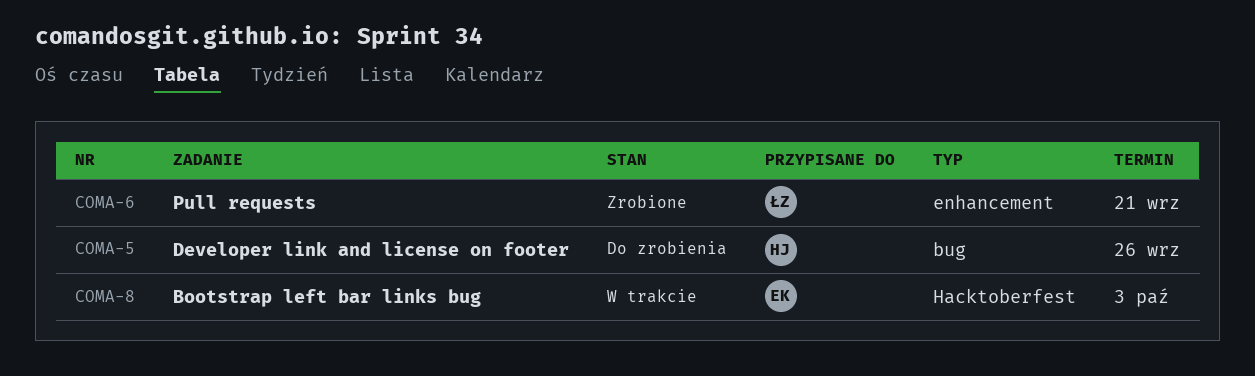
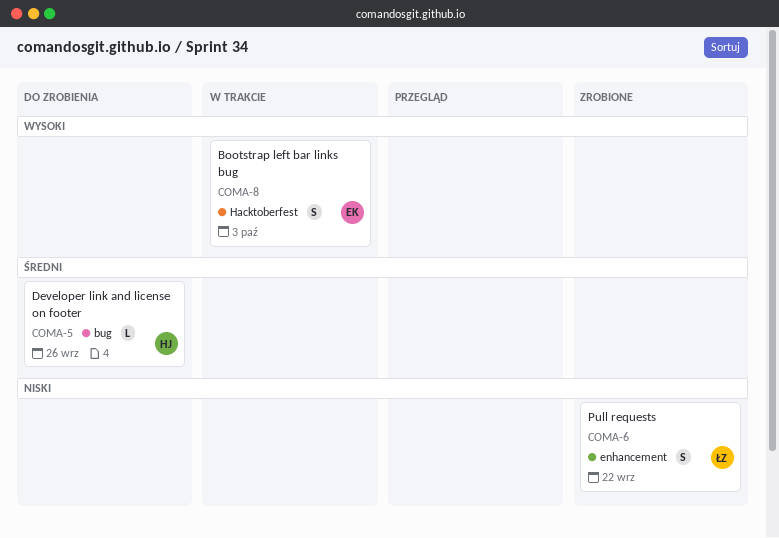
COMA-6, due: Sep 21 -> Sep 22

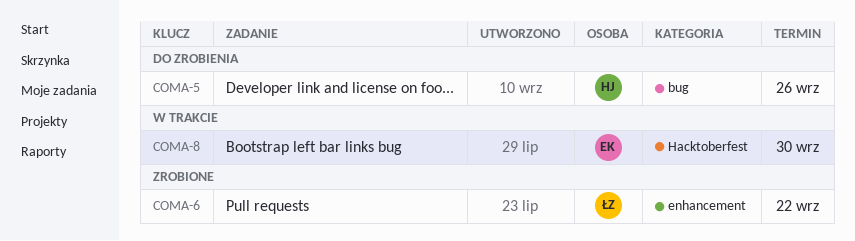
COMA-8, due: Oct 3 -> Sep 30

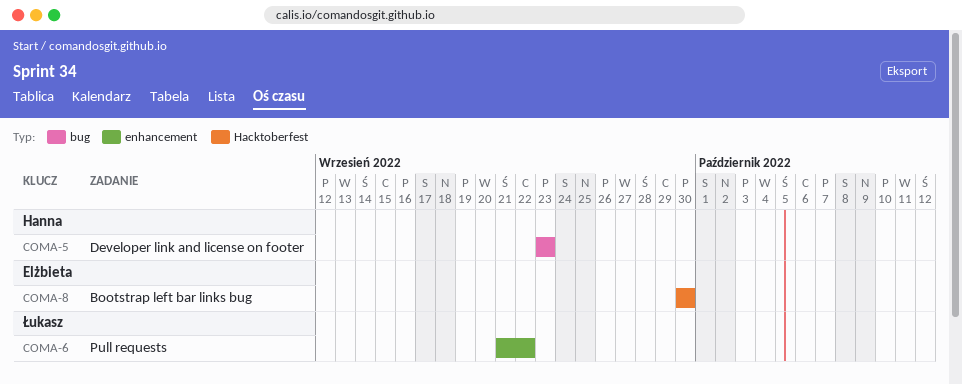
COMA-5, due: Sep 26 -> Sep 23

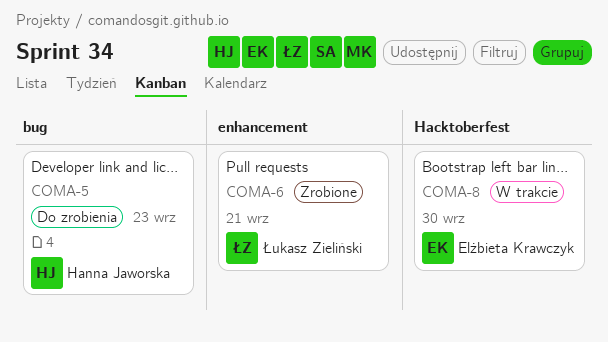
COMA-6, due: Sep 22 -> Sep 21

